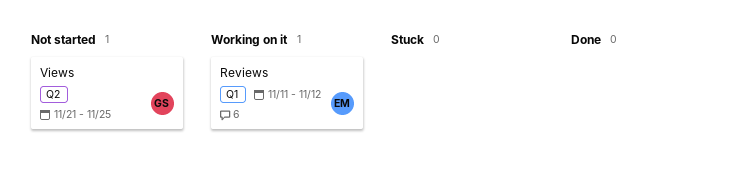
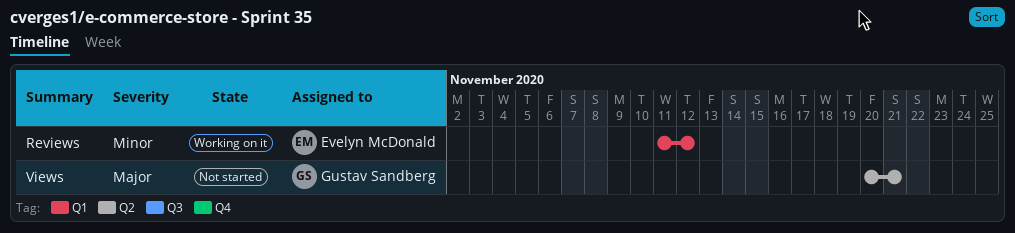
Views, start: Nov 21 -> Nov 20
Views, due: Nov 25 -> Nov 21

